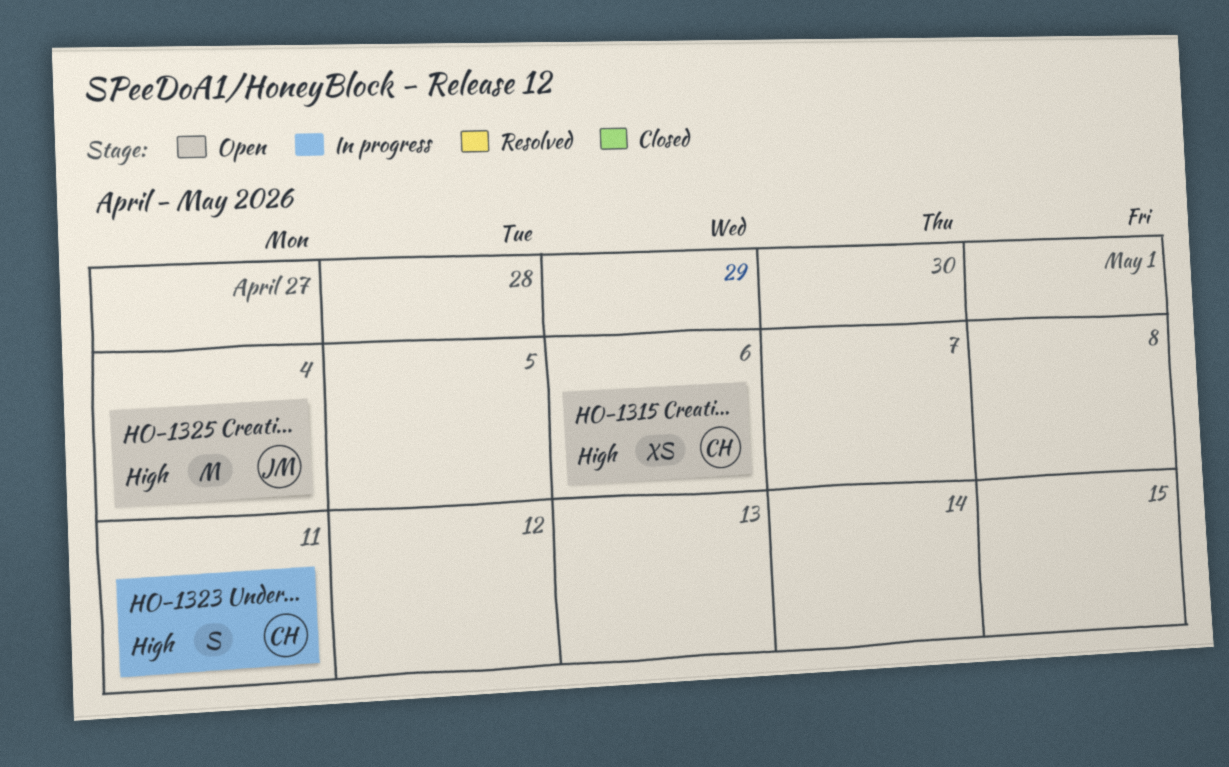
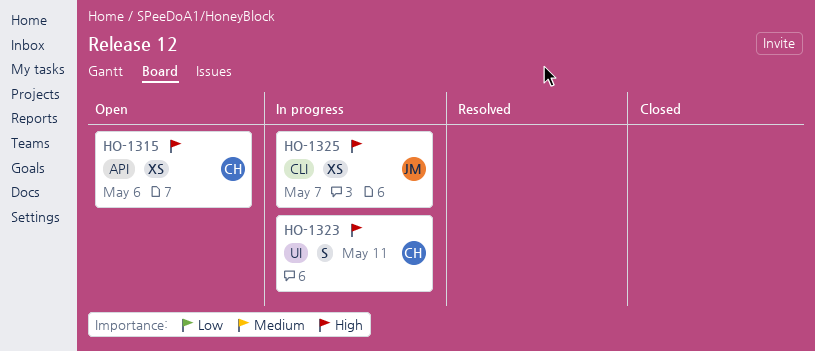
HO-1325, status: Open -> In progress
HO-1325, estimate: M -> XS
HO-1325, due: May 4 -> May 7

